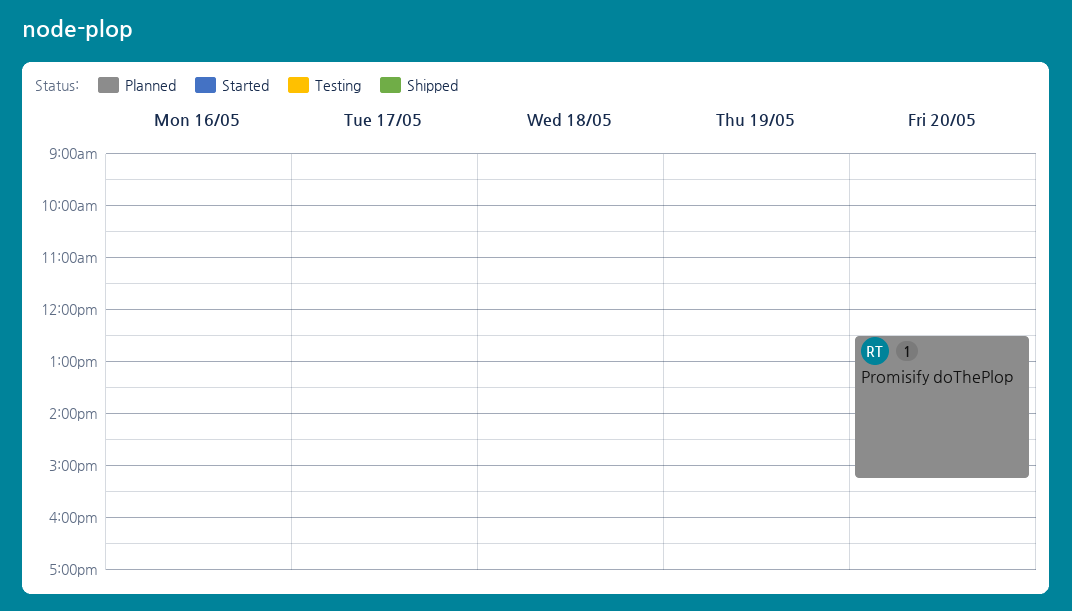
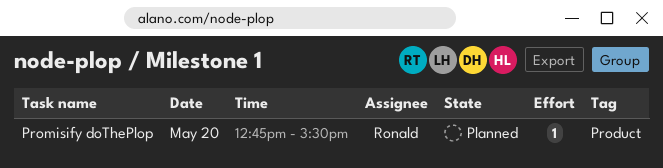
Promisify doThePlop, begins: 12:30 -> 12:45
Promisify doThePlop, ends: 15:15 -> 15:30

